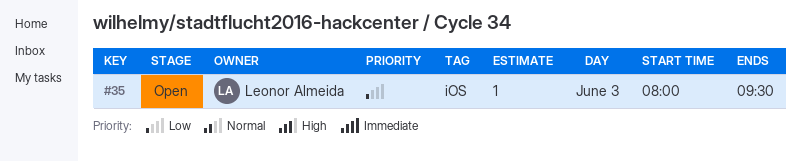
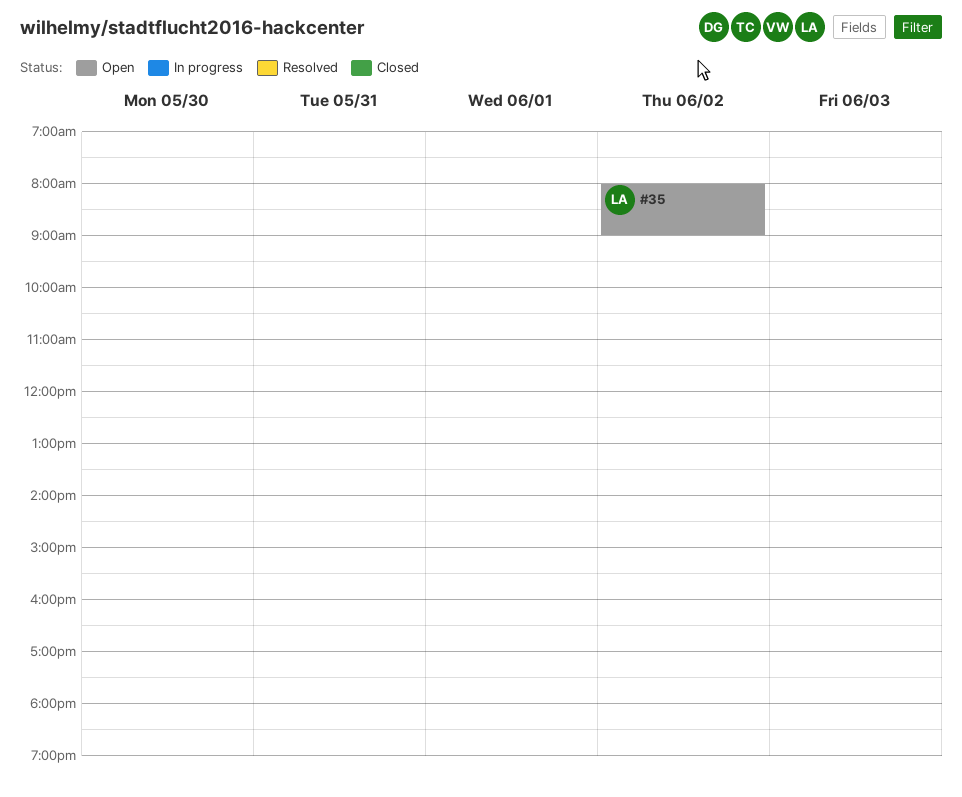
#35, day: Jun 3 -> Jun 2
#35, ends: 09:30 -> 09:00

